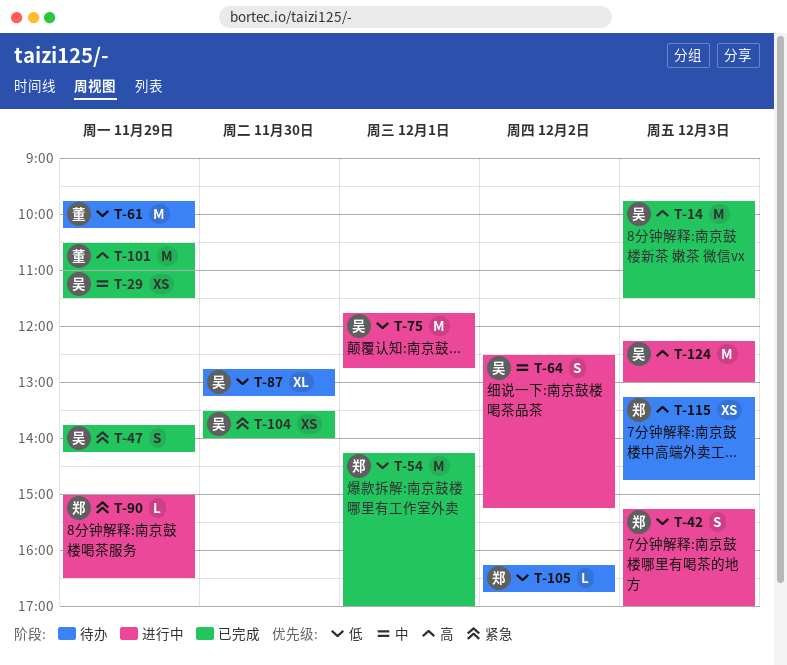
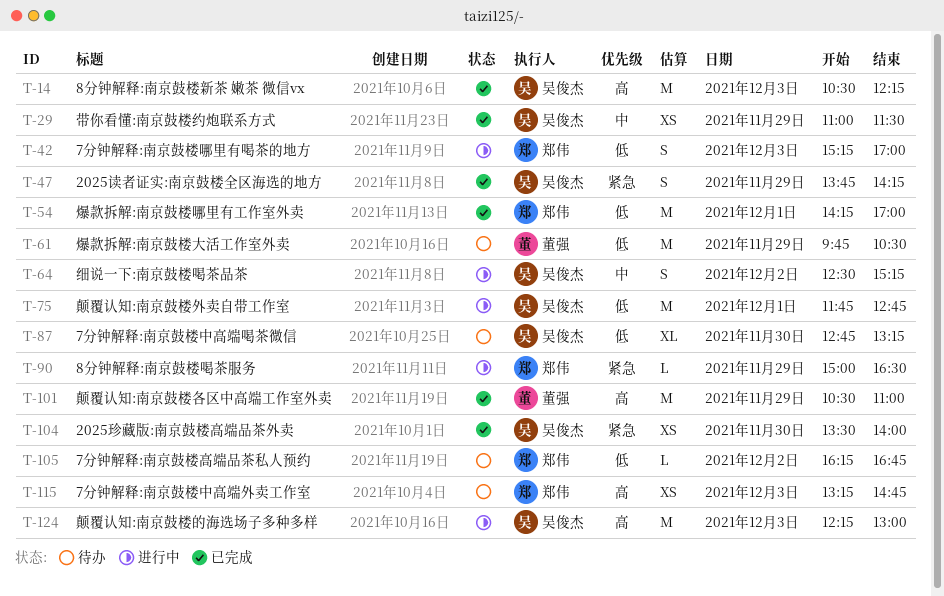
T-14, begins: 09:45 -> 10:30
T-14, ends: 11:30 -> 12:15
T-61, ends: 10:15 -> 10:30

